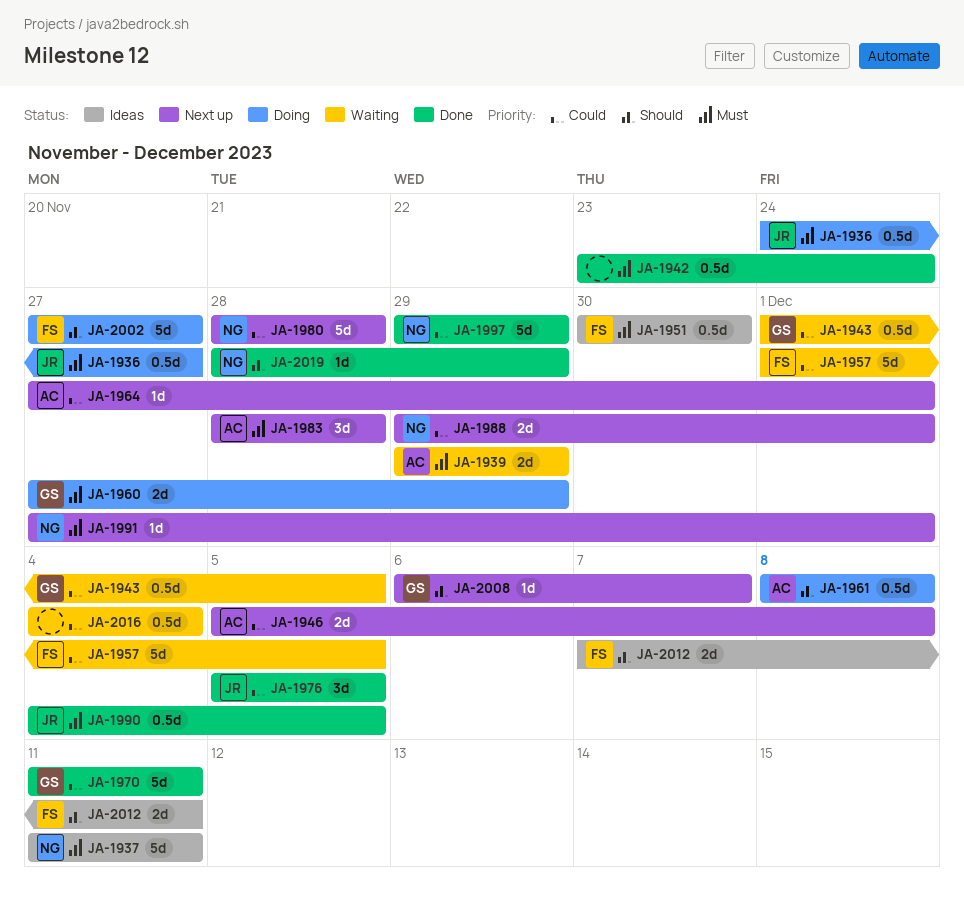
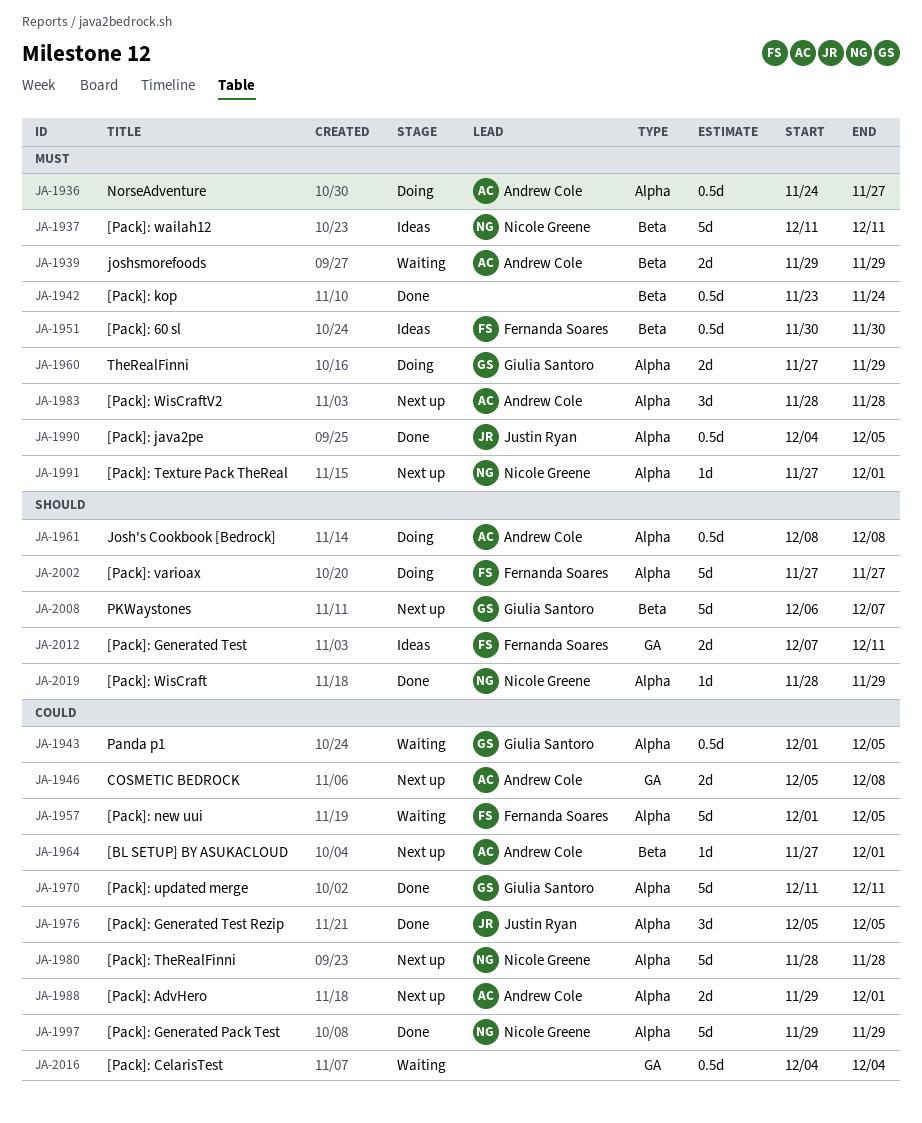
JA-1936, owner: Justin Ryan -> Andrew Cole
JA-1988, owner: Nicole Greene -> Andrew Cole
JA-2008, estimate: 1d -> 5d

